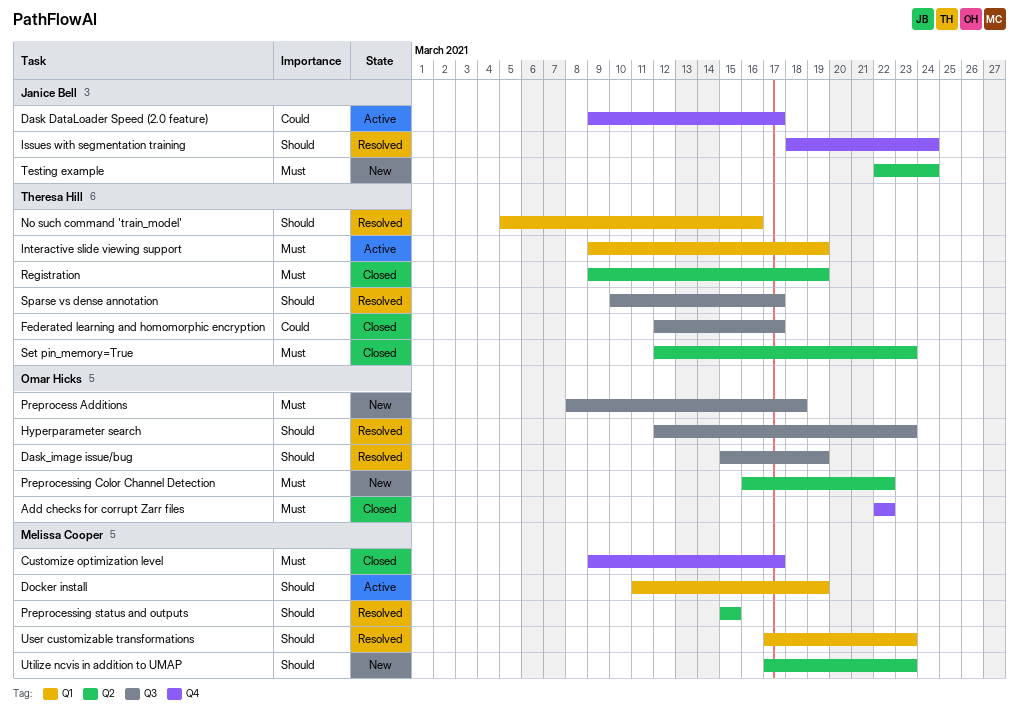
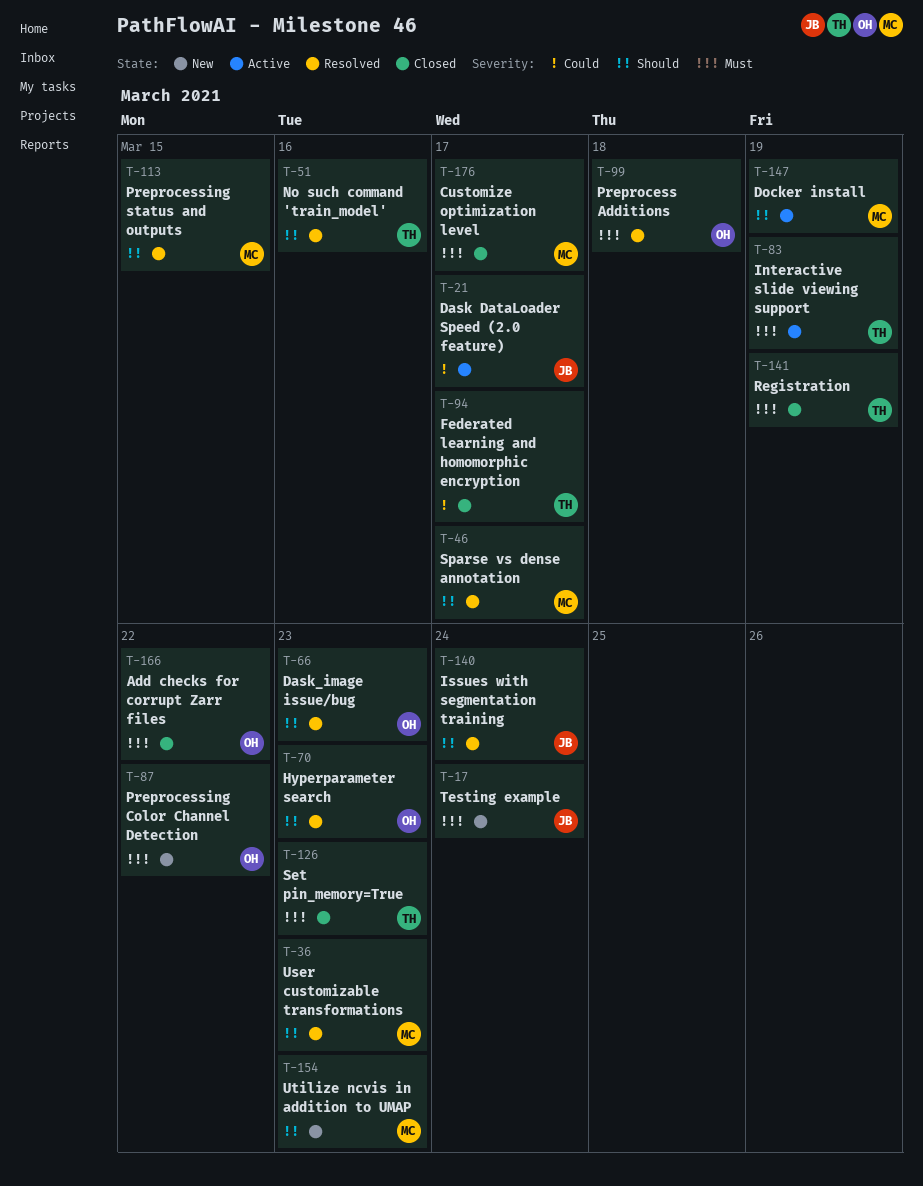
Dask_image issue/bug, due: Mar 19 -> Mar 23
Preprocess Additions, status: New -> Resolved
Sparse vs dense annotation, owner: Theresa Hill -> Melissa Cooper

